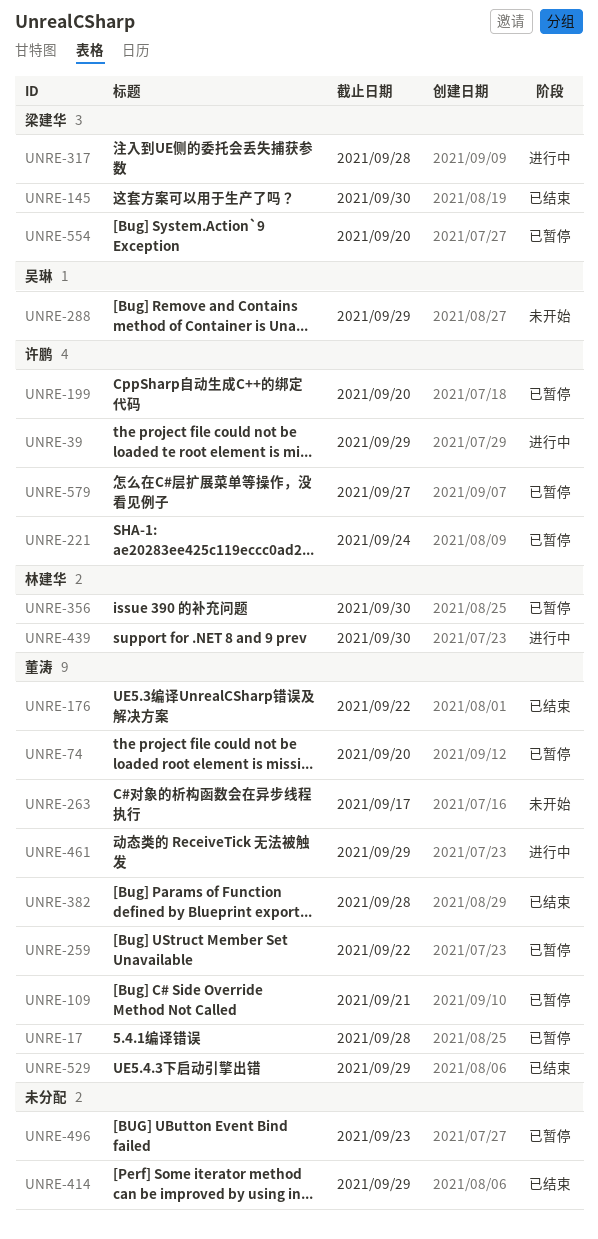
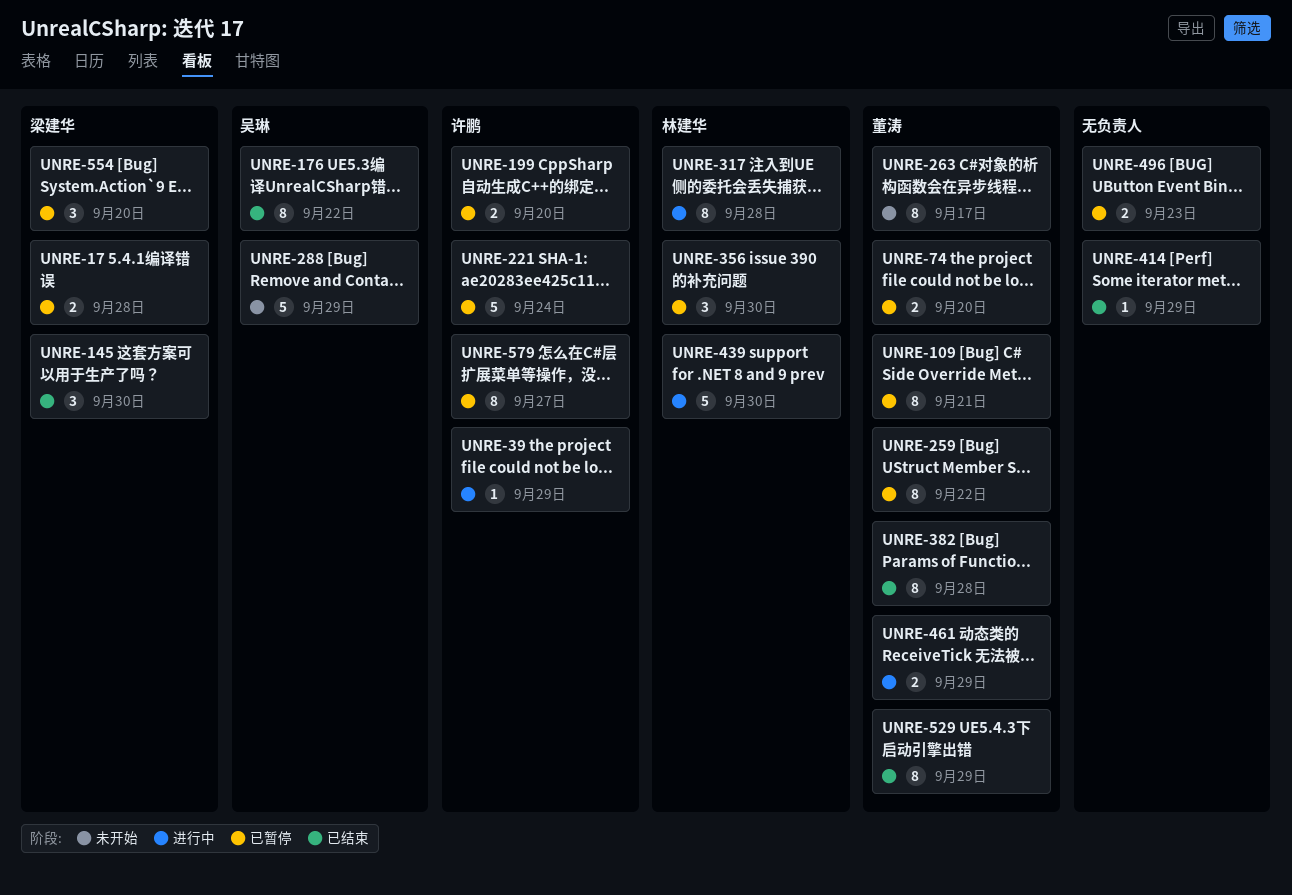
UNRE-17, owner: 董涛 -> 梁建华
UNRE-176, owner: 董涛 -> 吴琳
UNRE-317, owner: 梁建华 -> 林建华

